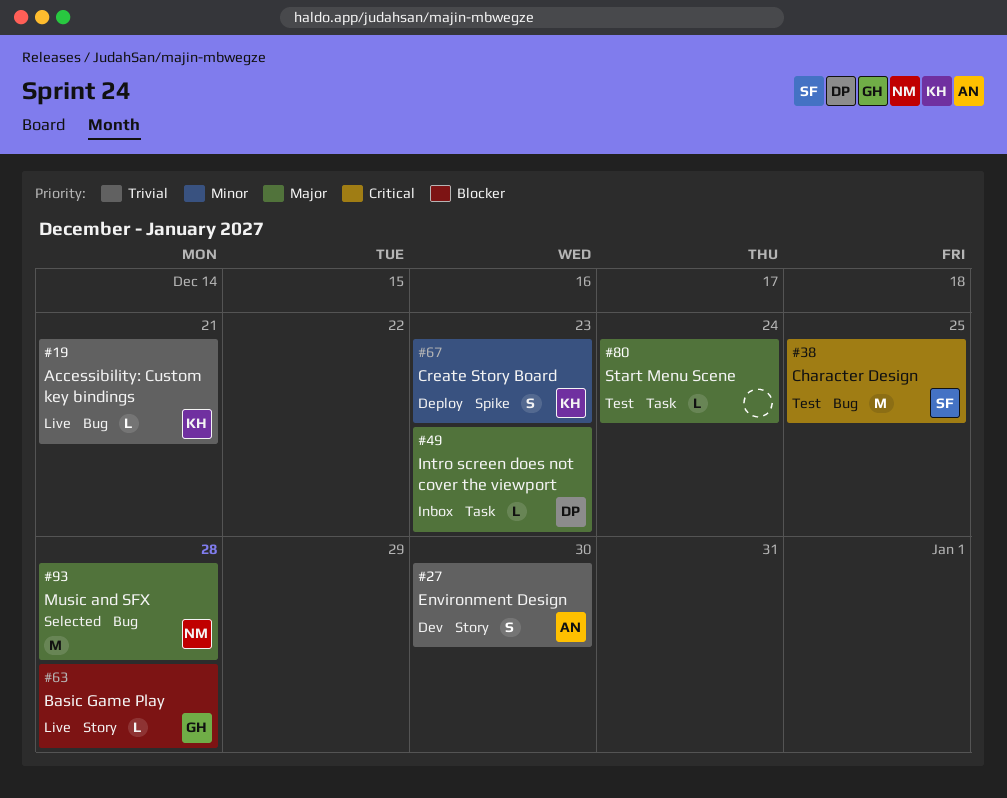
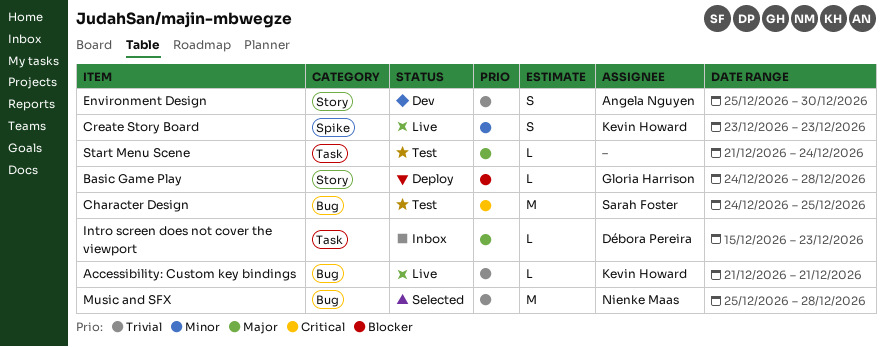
Basic Game Play, status: Live -> Deploy
Create Story Board, status: Deploy -> Live
Music and SFX, priority: Major -> Trivial

